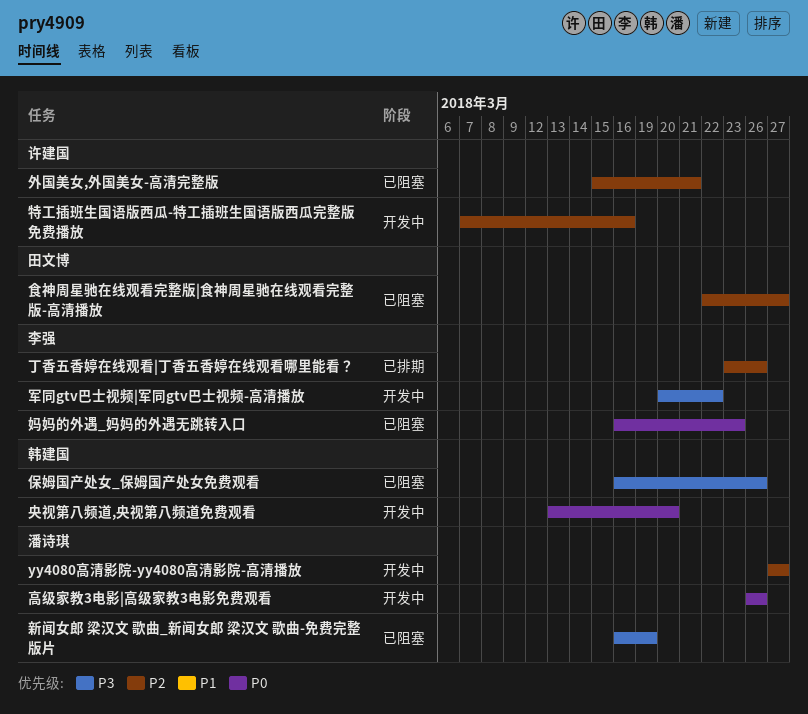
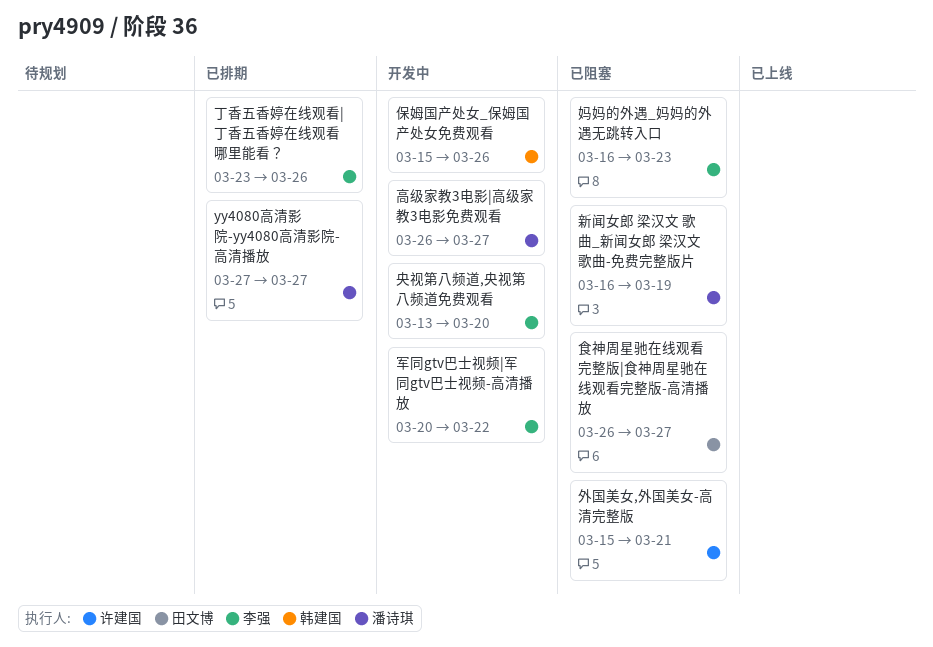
yy4080高清影院-yy4080高清影院-高清播放, status: 开发中 -> 已排期
保姆国产处女_保姆国产处女免费观看, status: 已阻塞 -> 开发中
保姆国产处女_保姆国产处女免费观看, start: Mar 16 -> Mar 15
央视第八频道,央视第八频道免费观看, owner: 韩建国 -> 李强
特工插班生国语版西瓜-特工插班生国语版西瓜完整版免费播放: present -> none
食神周星驰在线观看完整版|食神周星驰在线观看完整版-高清播放, start: Mar 22 -> Mar 26
高级家教3电影|高级家教3电影免费观看, due: Mar 26 -> Mar 27

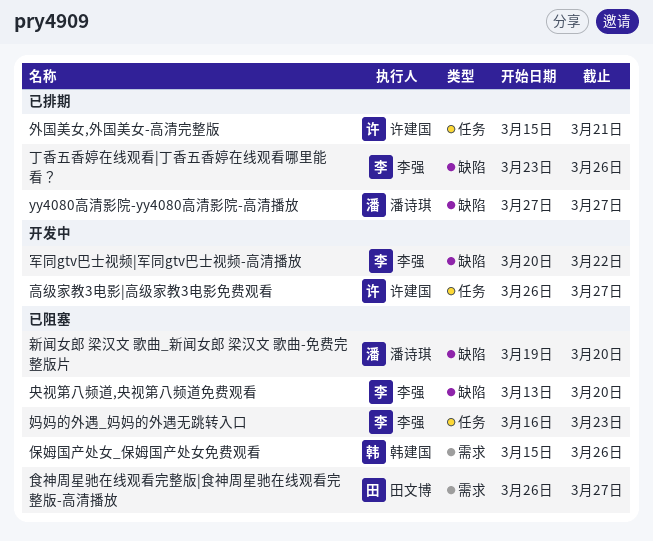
保姆国产处女_保姆国产处女免费观看, status: 开发中 -> 已阻塞
外国美女,外国美女-高清完整版, status: 已阻塞 -> 已排期
央视第八频道,央视第八频道免费观看, status: 开发中 -> 已阻塞
新闻女郎 梁汉文 歌曲_新闻女郎 梁汉文 歌曲-免费完整版片, start: Mar 16 -> Mar 19
新闻女郎 梁汉文 歌曲_新闻女郎 梁汉文 歌曲-免费完整版片, due: Mar 19 -> Mar 20
高级家教3电影|高级家教3电影免费观看, owner: 潘诗琪 -> 许建国

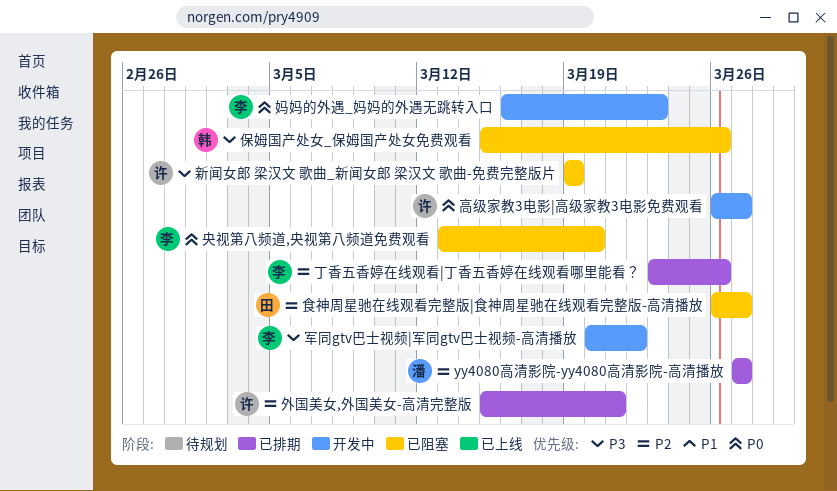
妈妈的外遇_妈妈的外遇无跳转入口, status: 已阻塞 -> 开发中
新闻女郎 梁汉文 歌曲_新闻女郎 梁汉文 歌曲-免费完整版片, owner: 潘诗琪 -> 许建国
新闻女郎 梁汉文 歌曲_新闻女郎 梁汉文 歌曲-免费完整版片, due: Mar 20 -> Mar 19

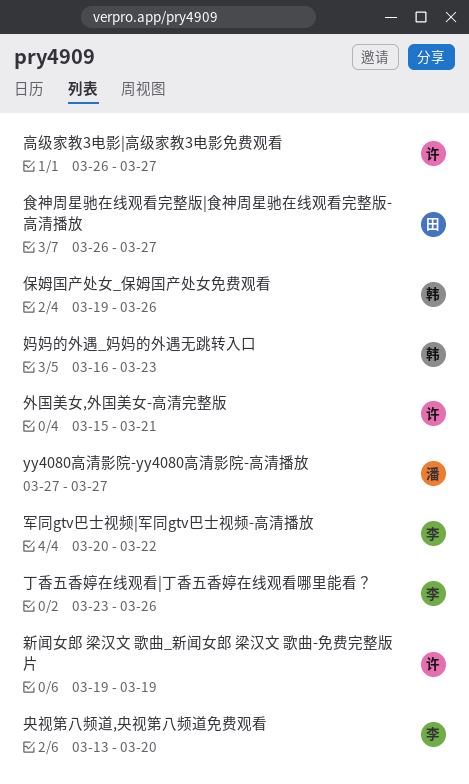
保姆国产处女_保姆国产处女免费观看, start: Mar 15 -> Mar 19
妈妈的外遇_妈妈的外遇无跳转入口, owner: 李 -> 韩

